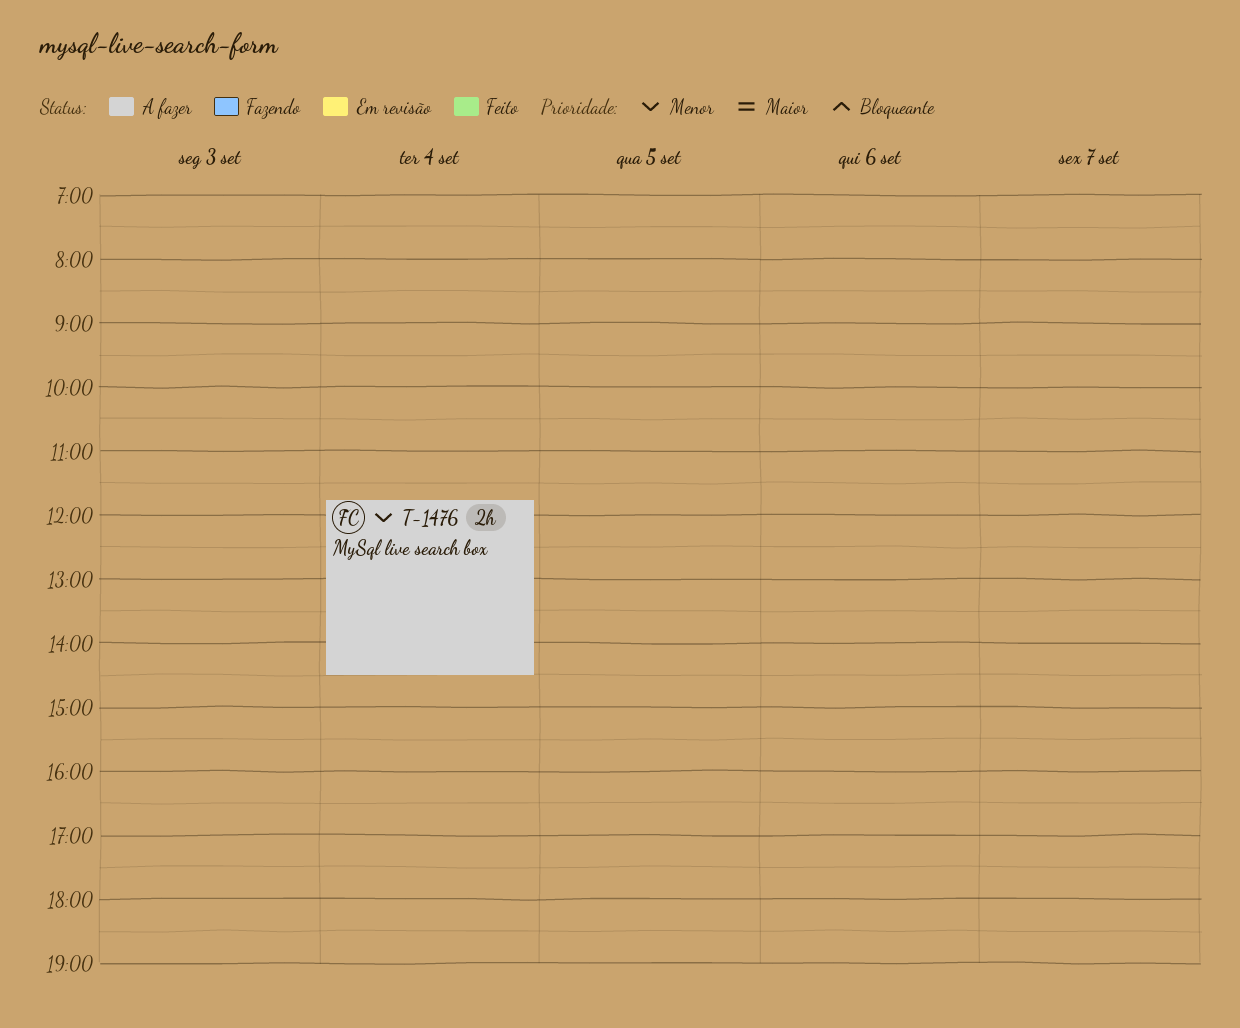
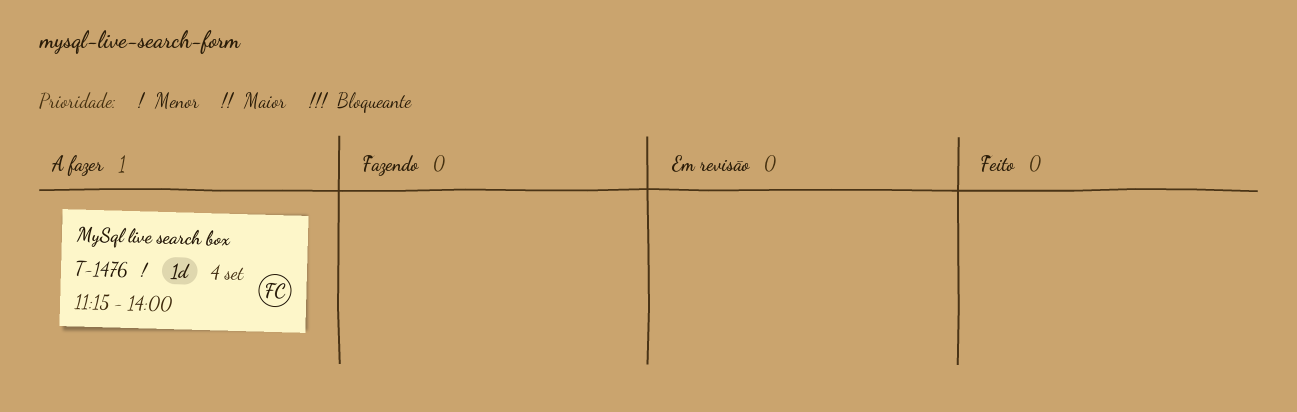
T-1476, estimate: 2h -> 1d
T-1476, begins: 11:45 -> 11:15
T-1476, ends: 14:30 -> 14:00

